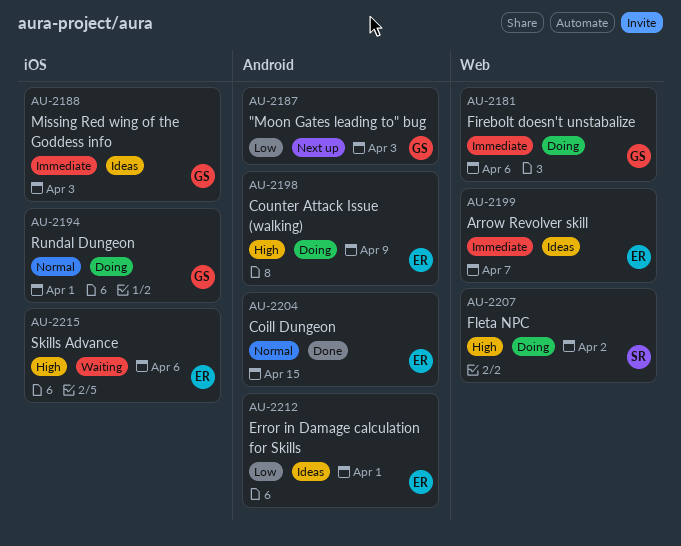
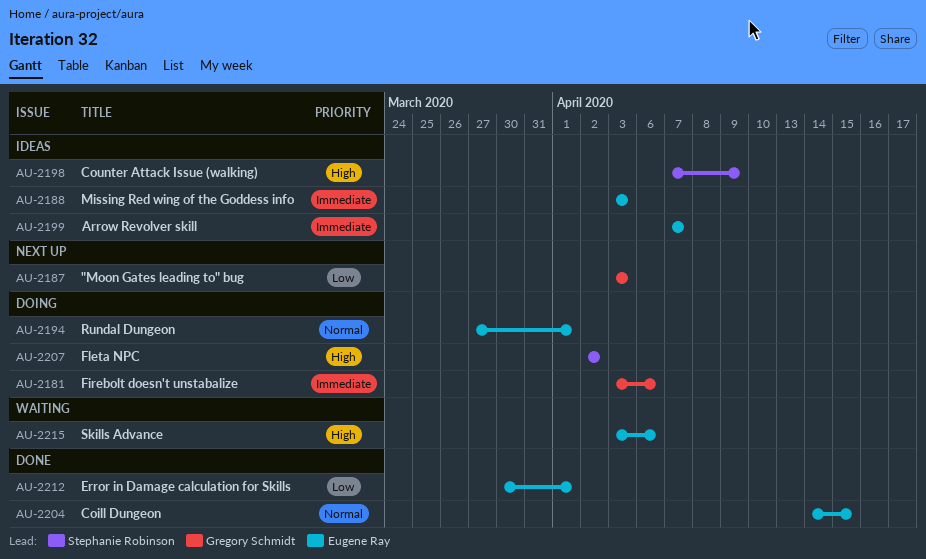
AU-2188, owner: Gregory Schmidt -> Eugene Ray
AU-2194, owner: Gregory Schmidt -> Eugene Ray
AU-2198, status: Doing -> Ideas
AU-2198, owner: Eugene Ray -> Stephanie Robinson
AU-2212, status: Ideas -> Done

